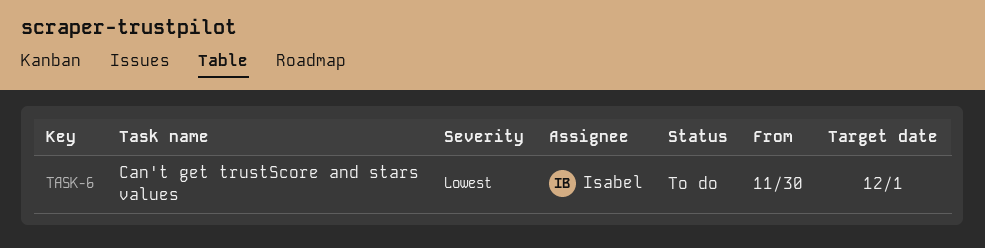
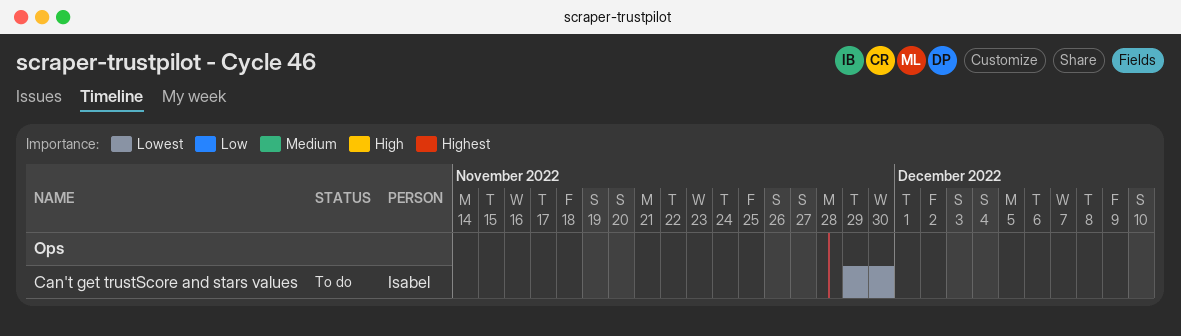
Can't get trustScore and stars values, start: Nov 30 -> Nov 29
Can't get trustScore and stars values, due: Dec 1 -> Nov 30

